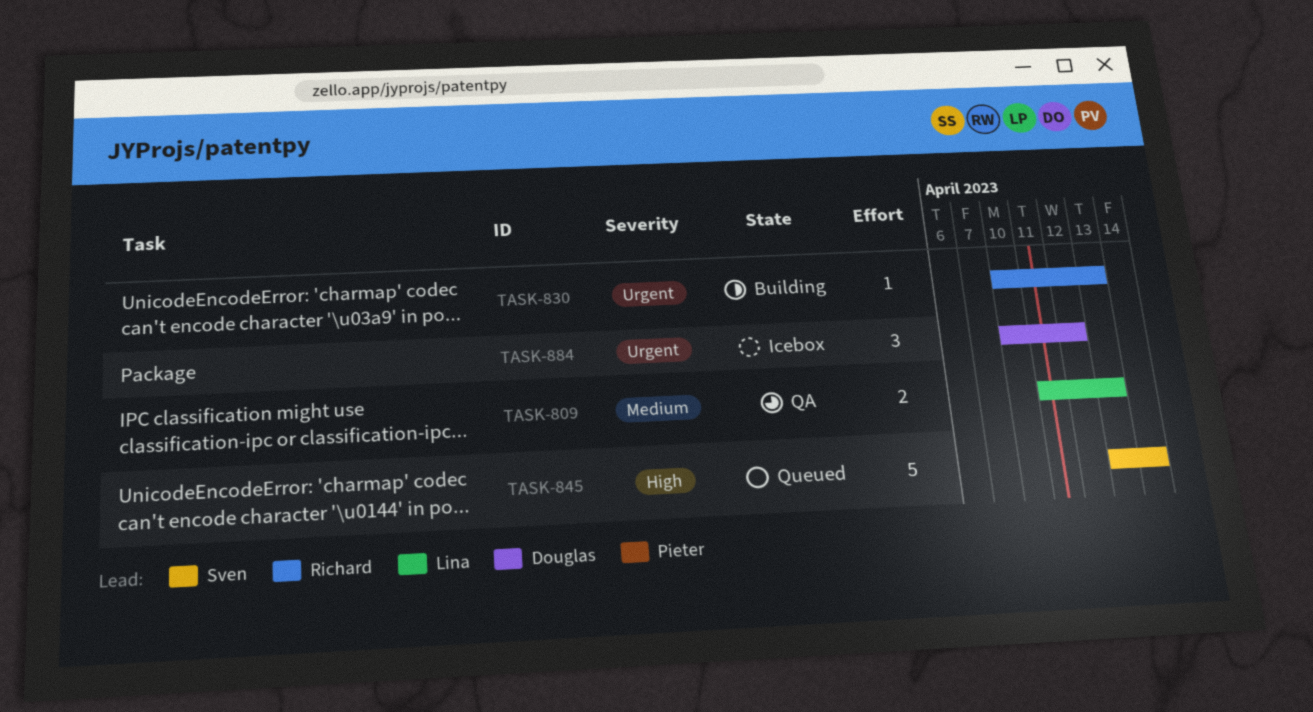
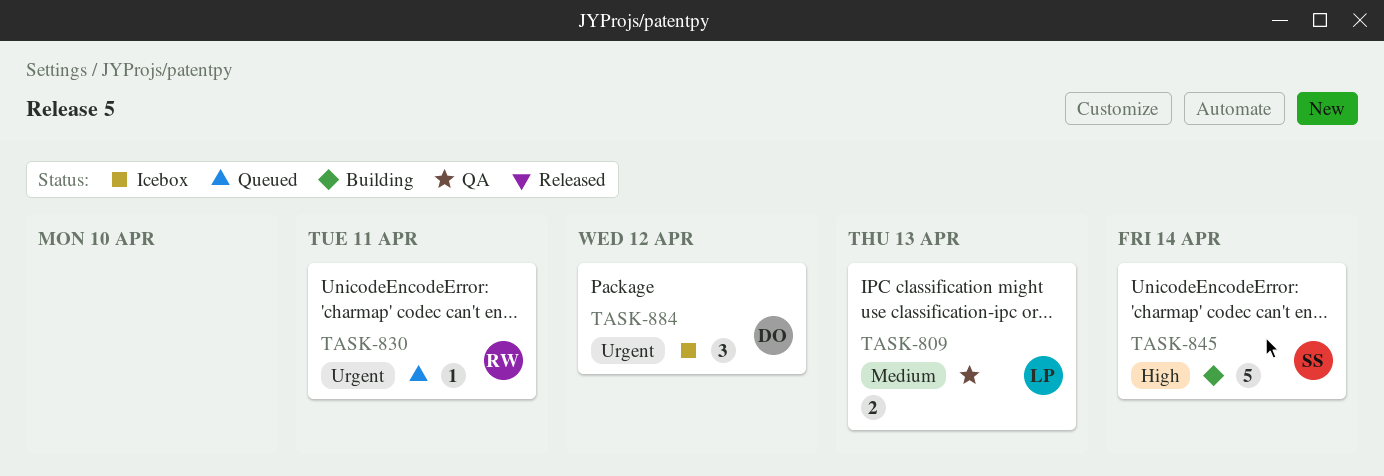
TASK-830, status: Building -> Queued
TASK-830, due: Apr 13 -> Apr 11
TASK-845, status: Queued -> Building

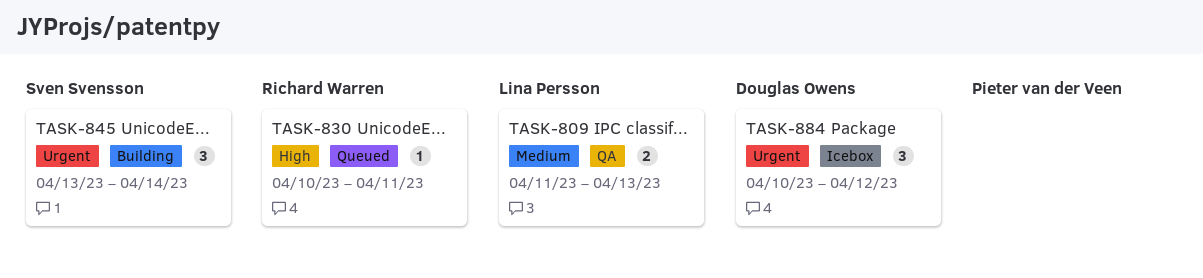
TASK-830, priority: Urgent -> High
TASK-845, priority: High -> Urgent
TASK-845, estimate: 5 -> 3

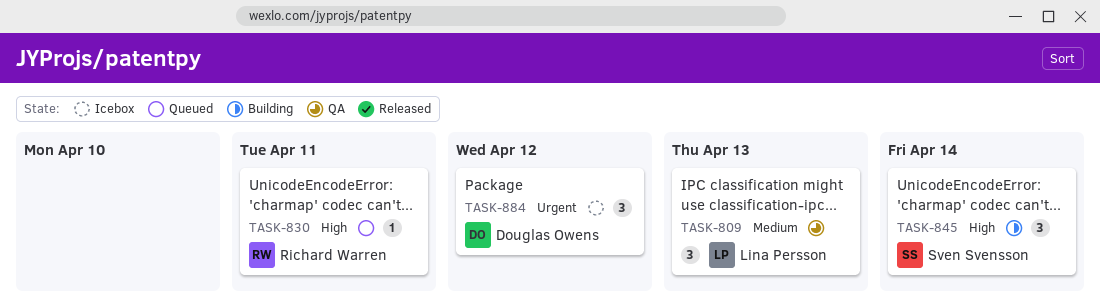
TASK-809, estimate: 2 -> 3
TASK-845, priority: Urgent -> High

